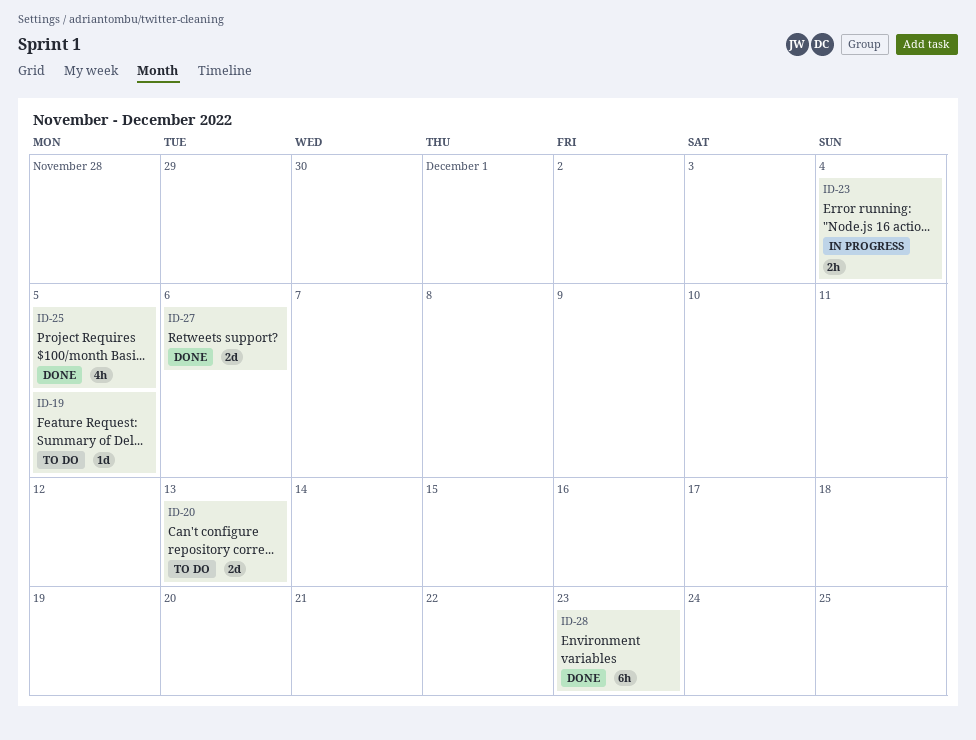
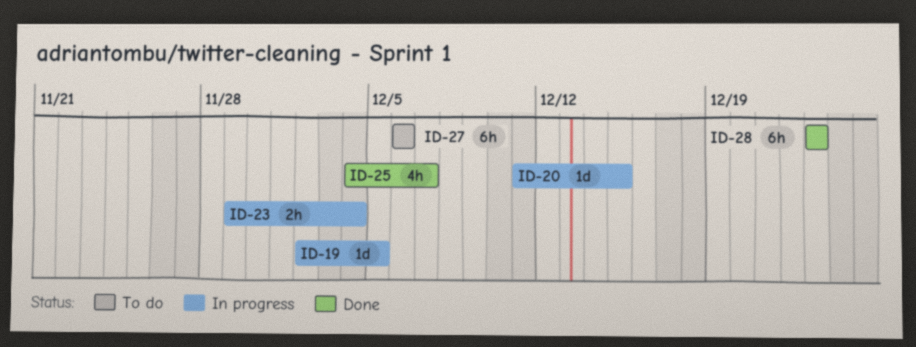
ID-19, status: To do -> In progress
ID-20, status: To do -> In progress
ID-20, estimate: 2d -> 1d
ID-20, due: Dec 13 -> Dec 15
ID-25, due: Dec 5 -> Dec 7
ID-27, status: Done -> To do
ID-27, estimate: 2d -> 6h

